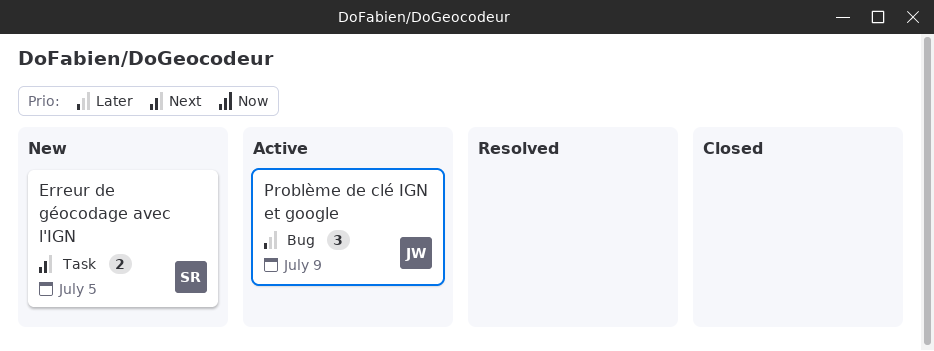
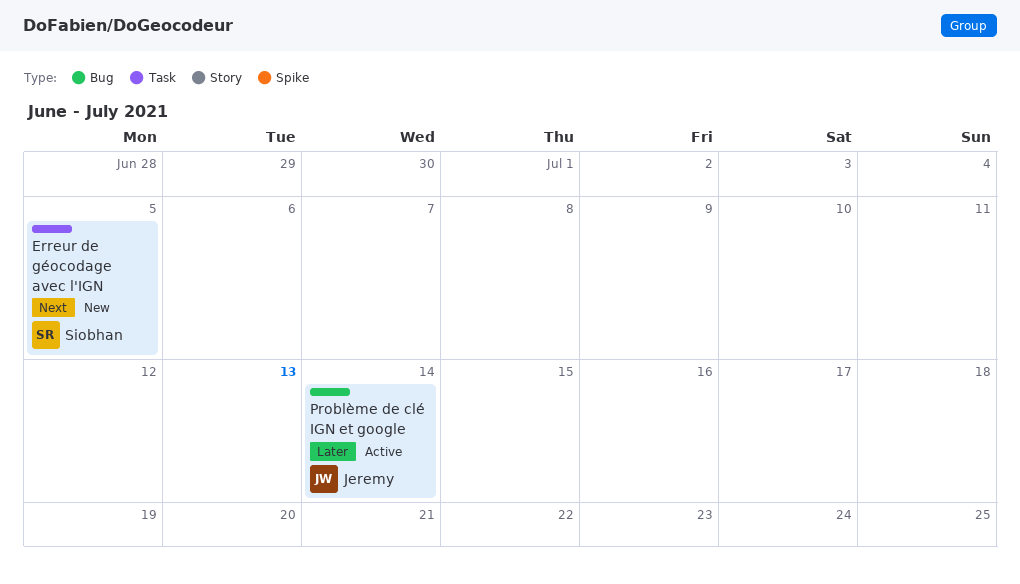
Problème de clé IGN et google, due: Jul 9 -> Jul 14

